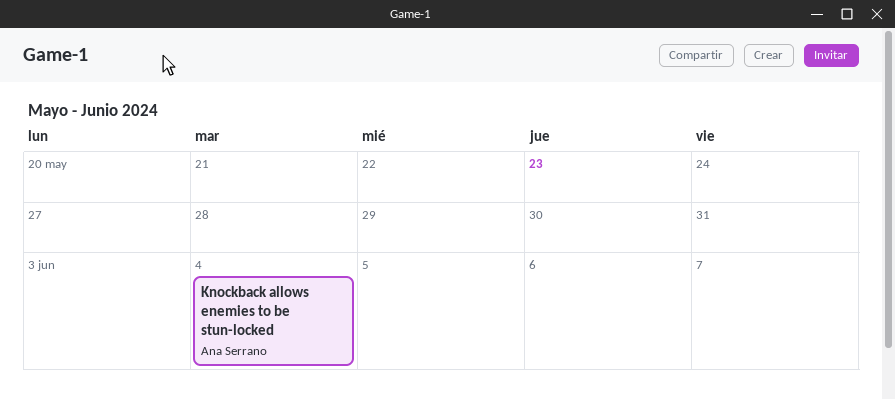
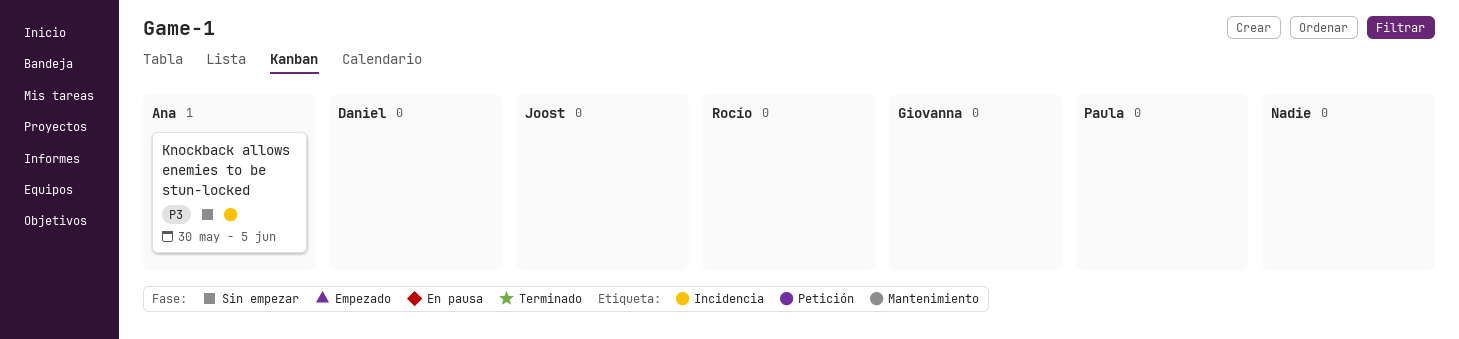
Knockback allows enemies to be stun-locked, due: Jun 4 -> Jun 5

